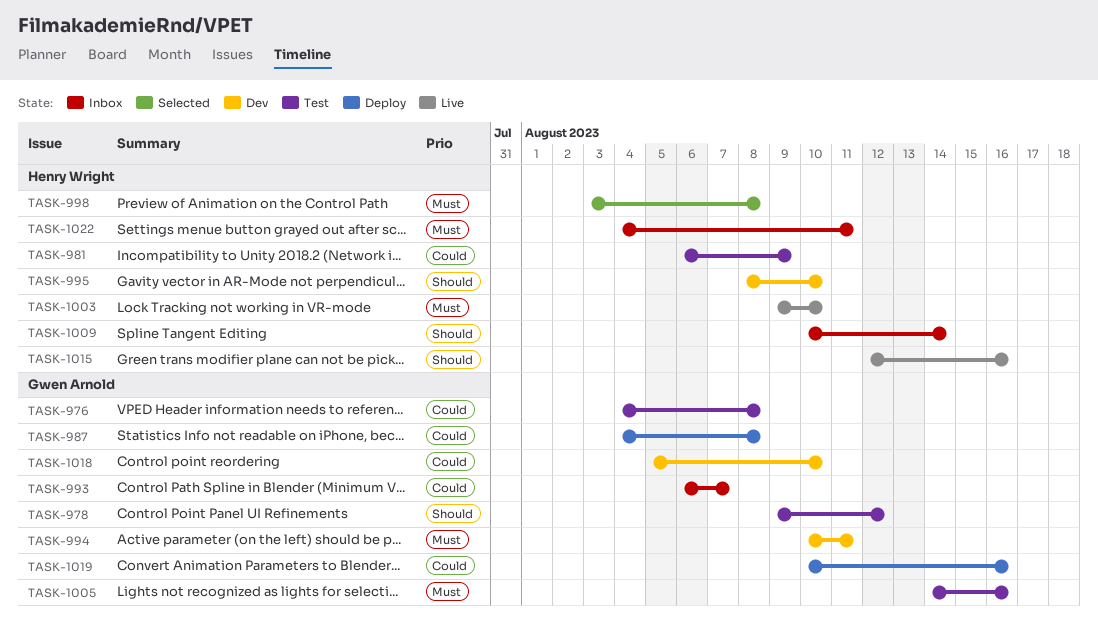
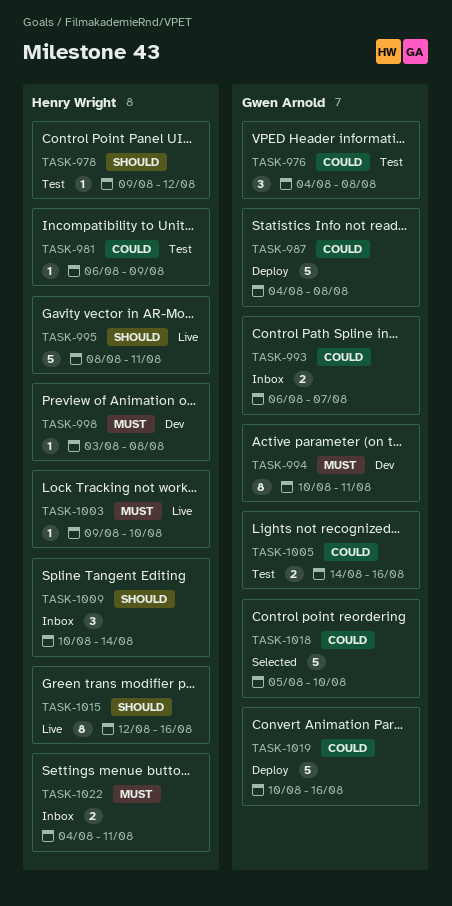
TASK-978, owner: Gwen Arnold -> Henry Wright
TASK-995, status: Dev -> Live
TASK-995, due: Aug 10 -> Aug 11
TASK-998, status: Selected -> Dev
TASK-1005, priority: Must -> Could
TASK-1018, status: Dev -> Selected

